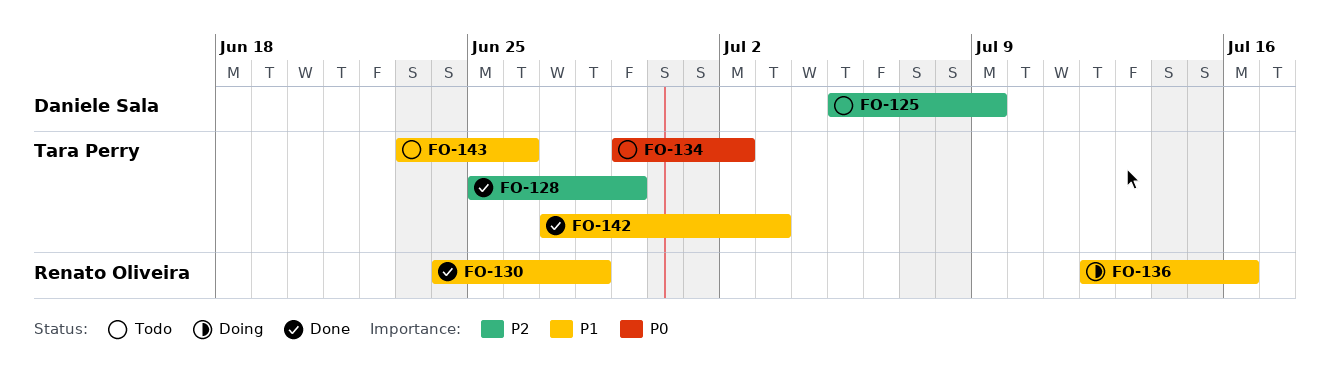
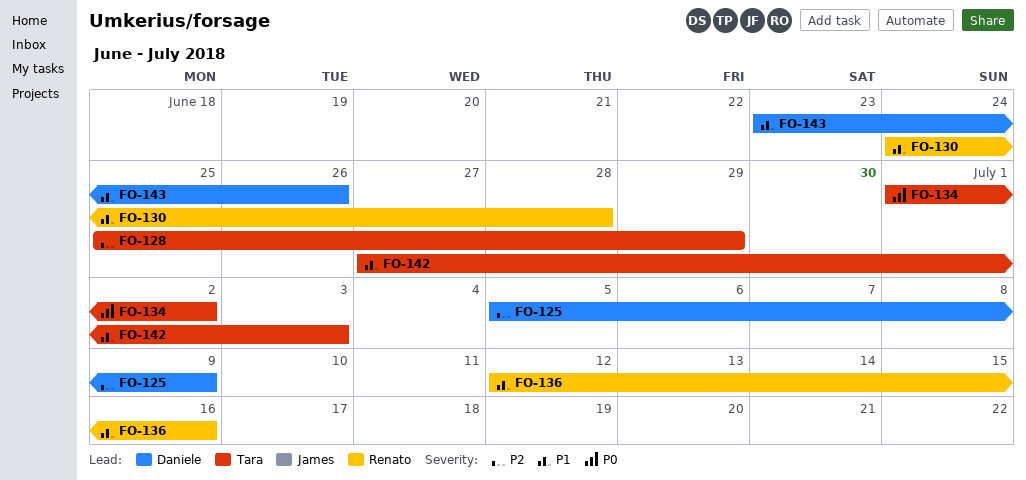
FO-134, start: Jun 29 -> Jul 1
FO-143, owner: Tara Perry -> Daniele Sala

